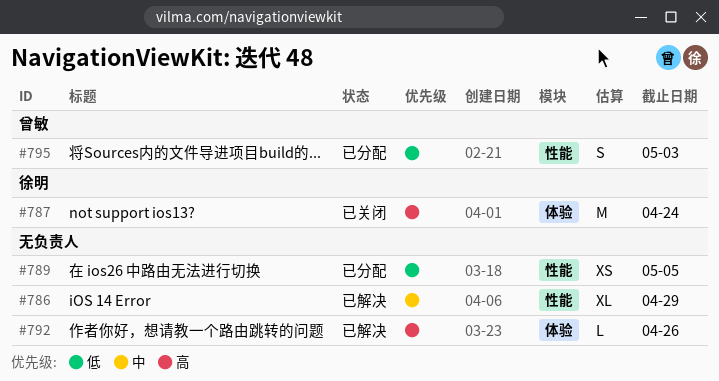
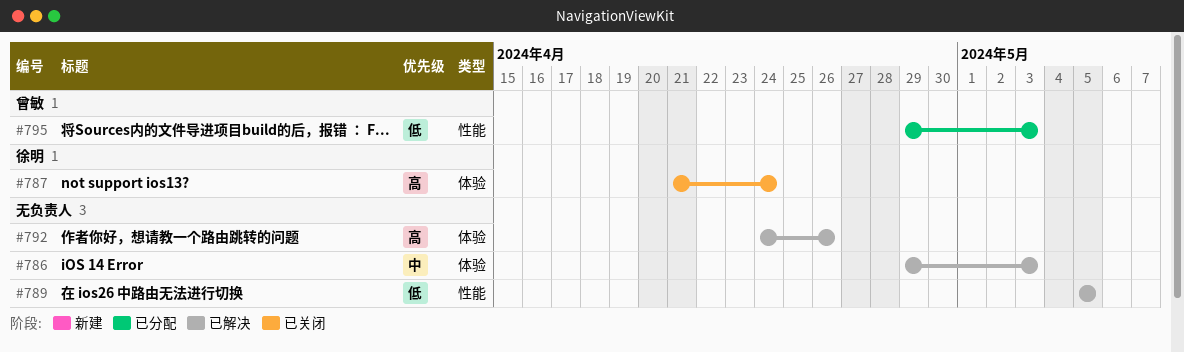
#786, label: 性能 -> 体验
#786, due: Apr 29 -> May 3
#789, status: 已分配 -> 已解决

